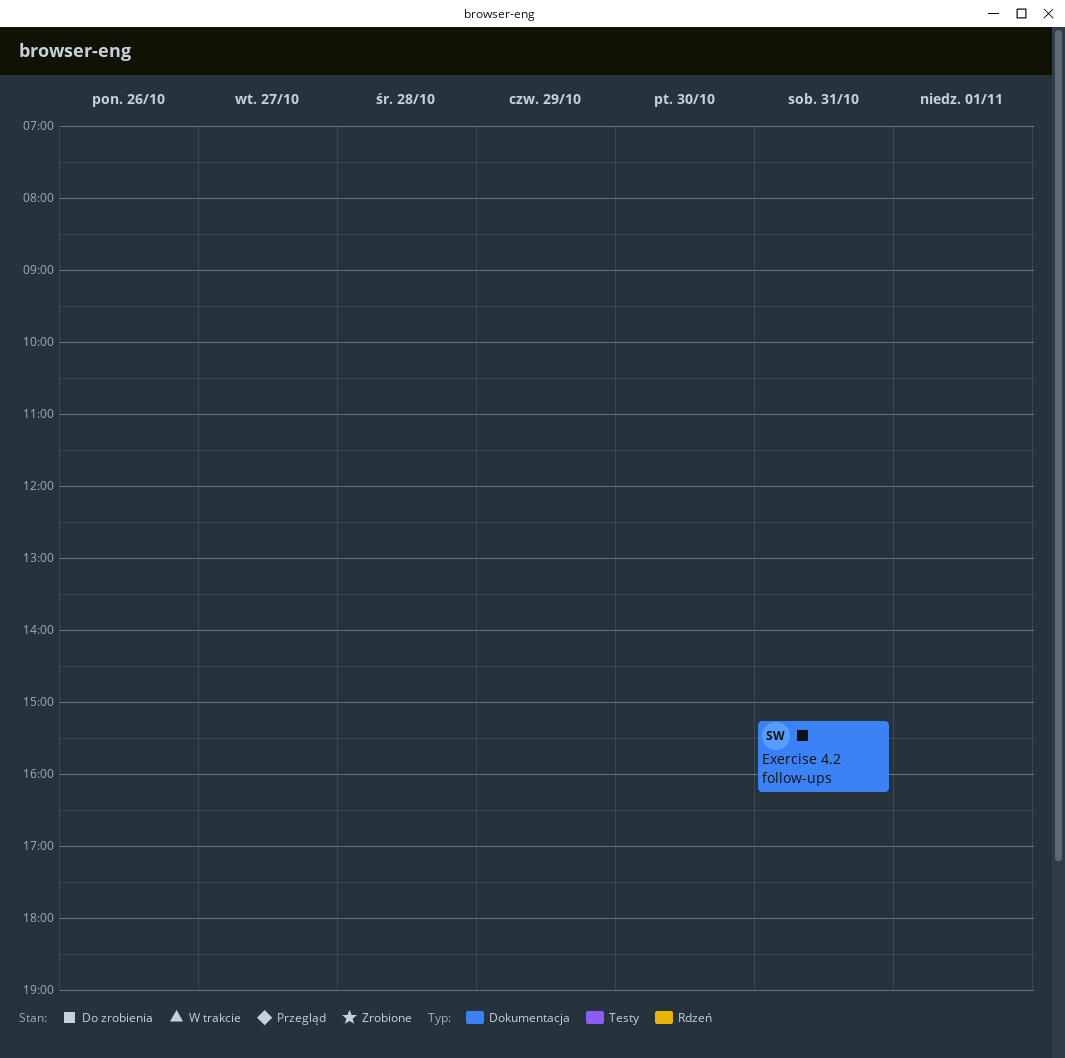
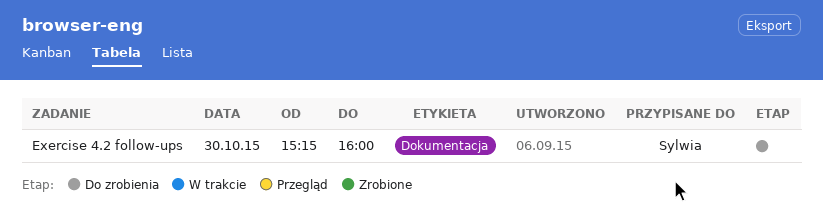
Exercise 4.2 follow-ups, day: Oct 31 -> Oct 30
Exercise 4.2 follow-ups, ends: 16:15 -> 16:00

